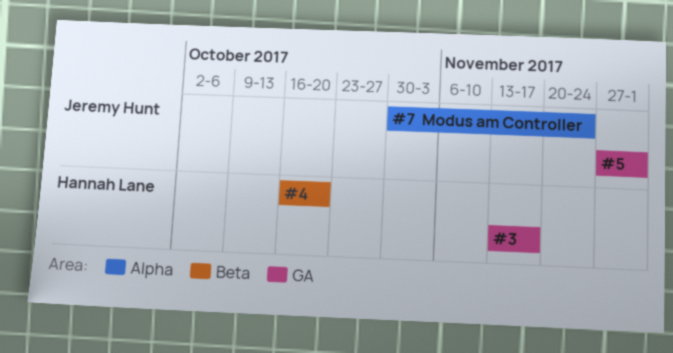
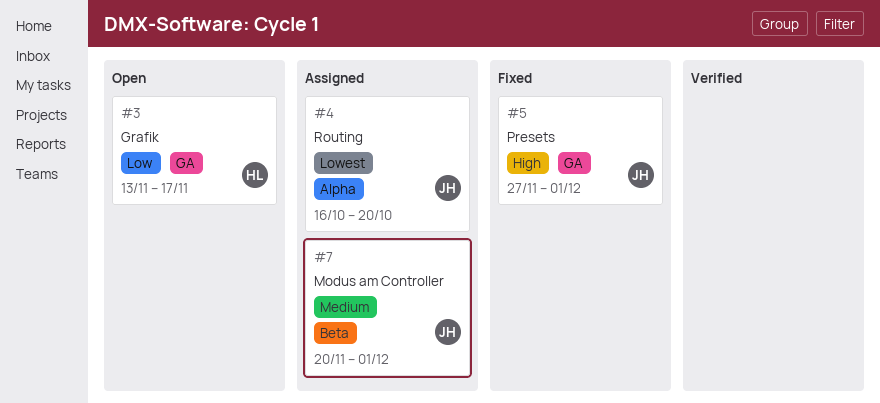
#4, owner: Hannah Lane -> Jeremy Hunt
#4, label: Beta -> Alpha
#7, label: Alpha -> Beta
#7, start: Oct 30 -> Nov 20
#7, due: Nov 24 -> Dec 1

